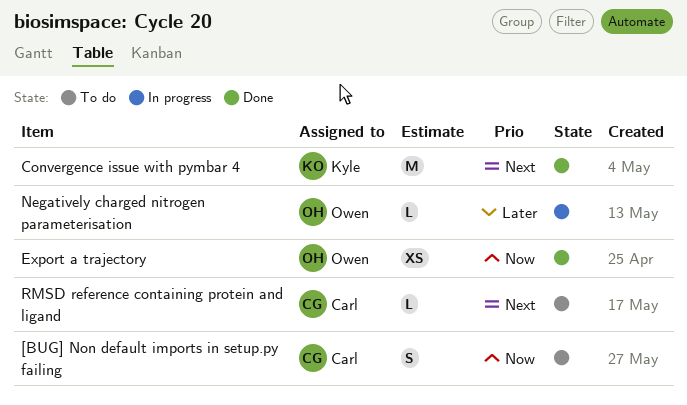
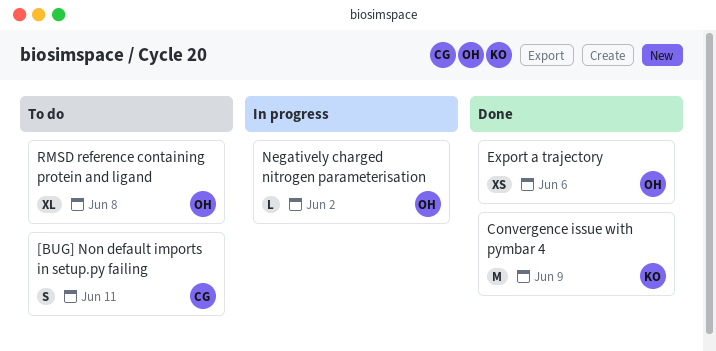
RMSD reference containing protein and ligand, owner: Carl -> Owen
RMSD reference containing protein and ligand, estimate: L -> XL

